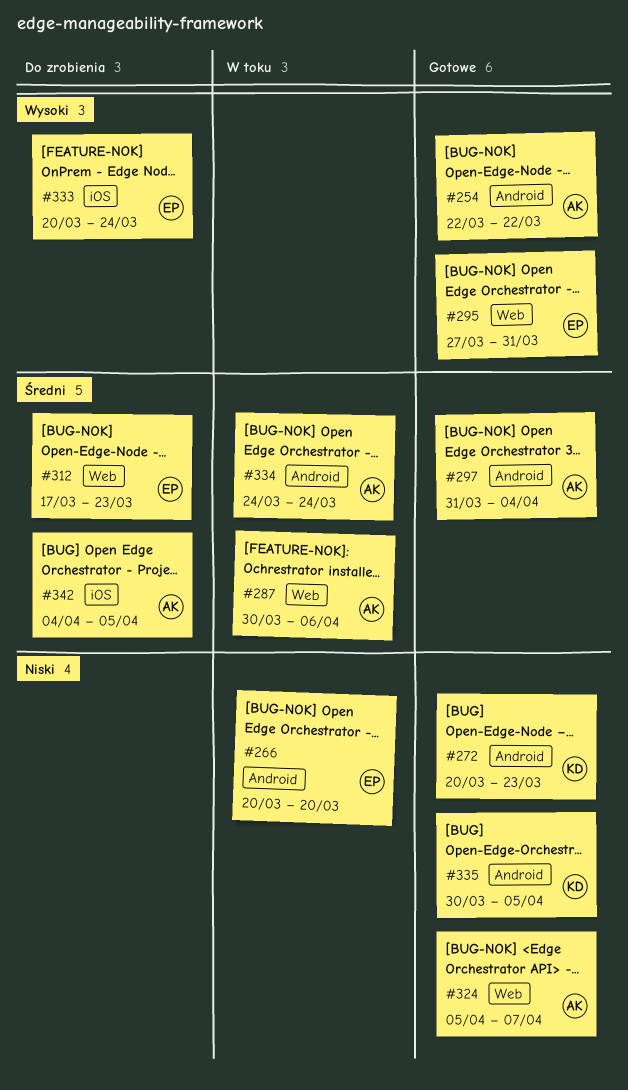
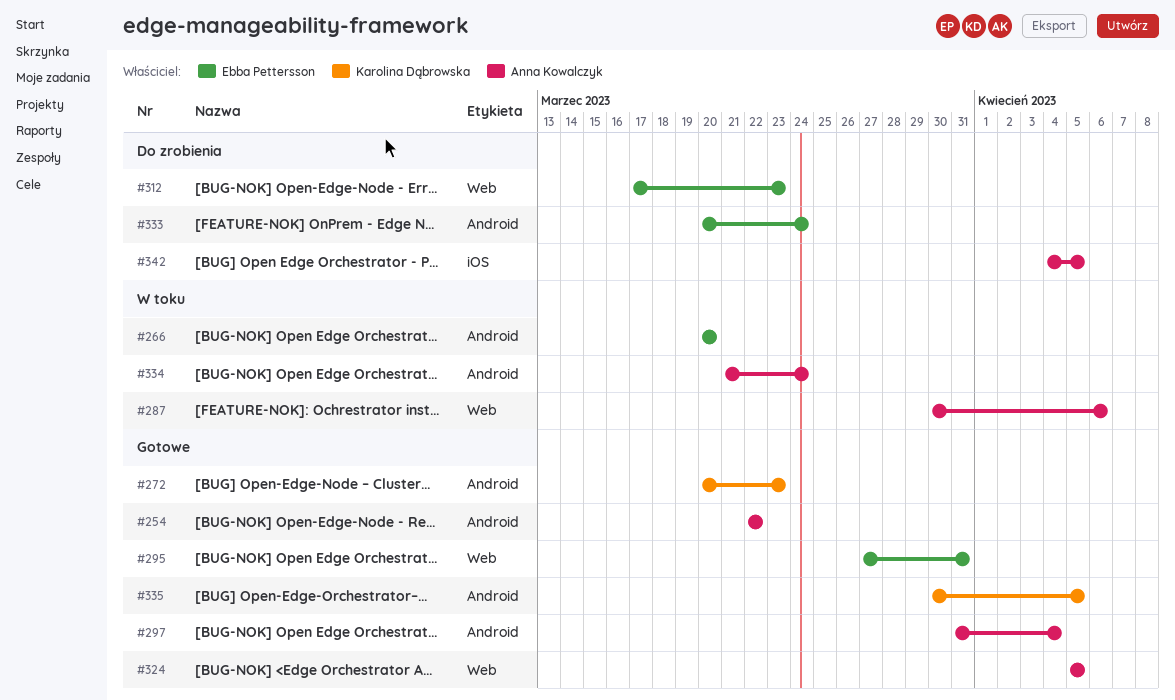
#324, due: Apr 7 -> Apr 5
#333, label: iOS -> Android
#334, start: Mar 24 -> Mar 21

